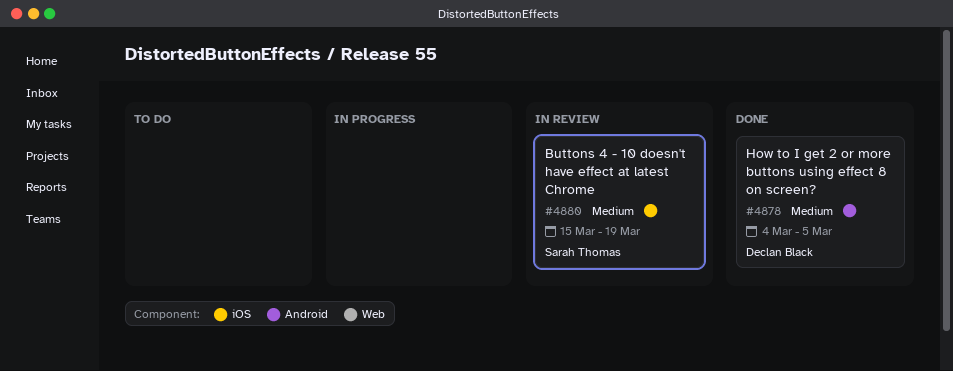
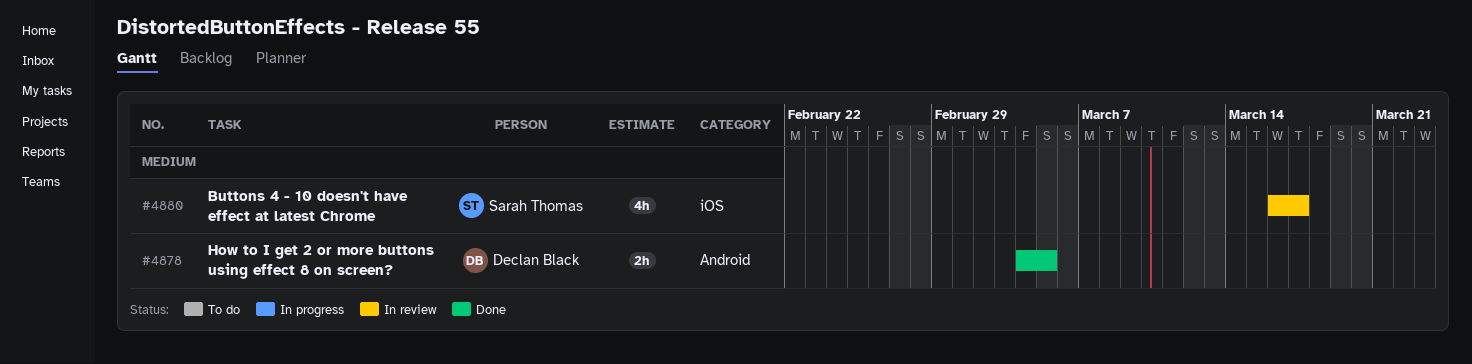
#4880, start: Mar 15 -> Mar 16
#4880, due: Mar 19 -> Mar 17

